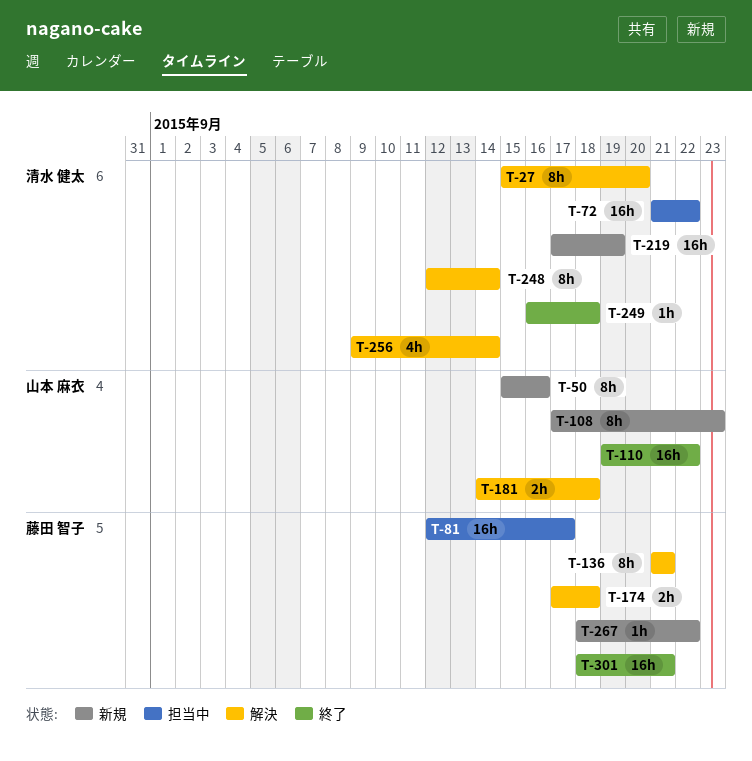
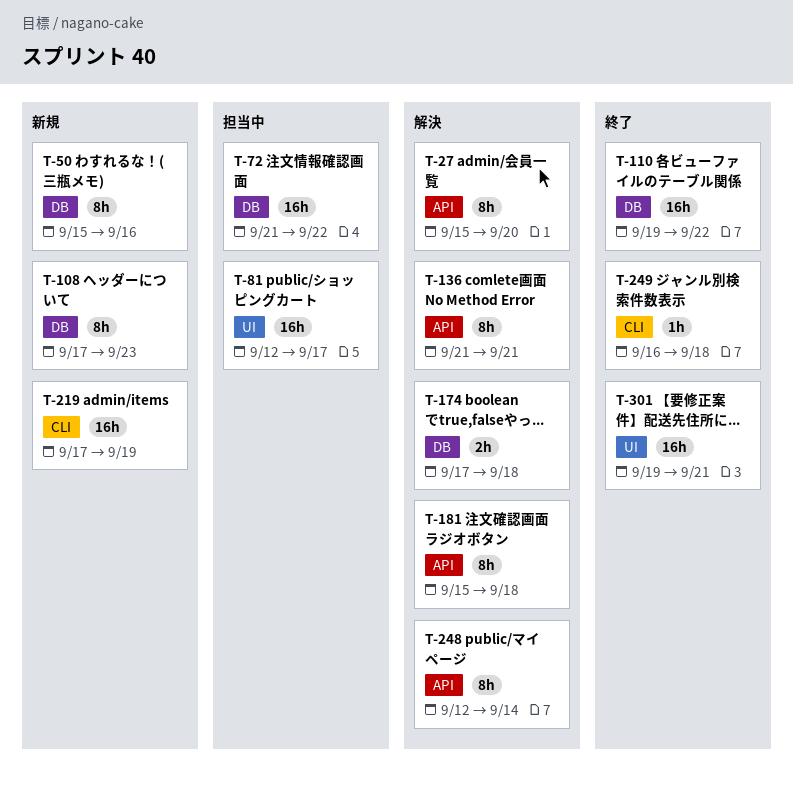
T-181, estimate: 2h -> 8h
T-181, start: Sep 14 -> Sep 15
T-256: present -> none
T-267: present -> none
T-301, start: Sep 18 -> Sep 19

